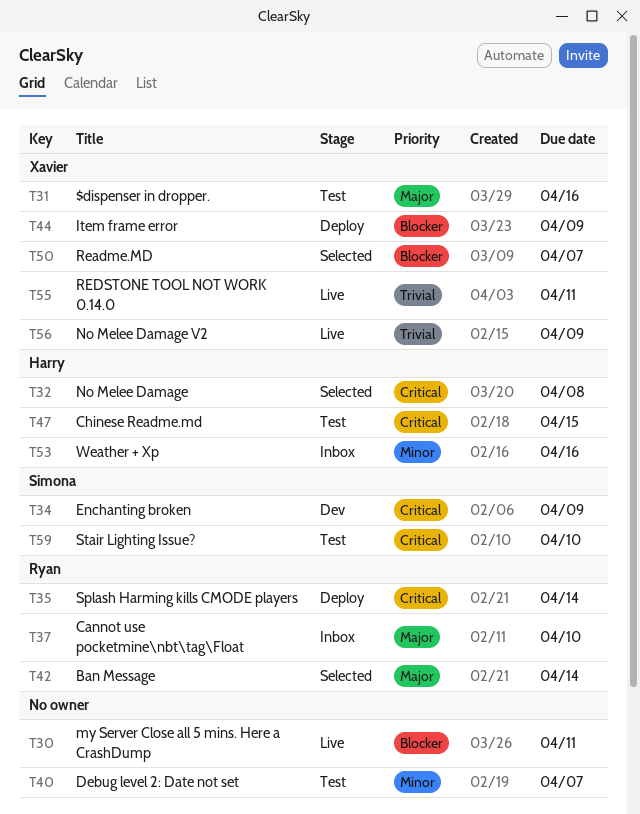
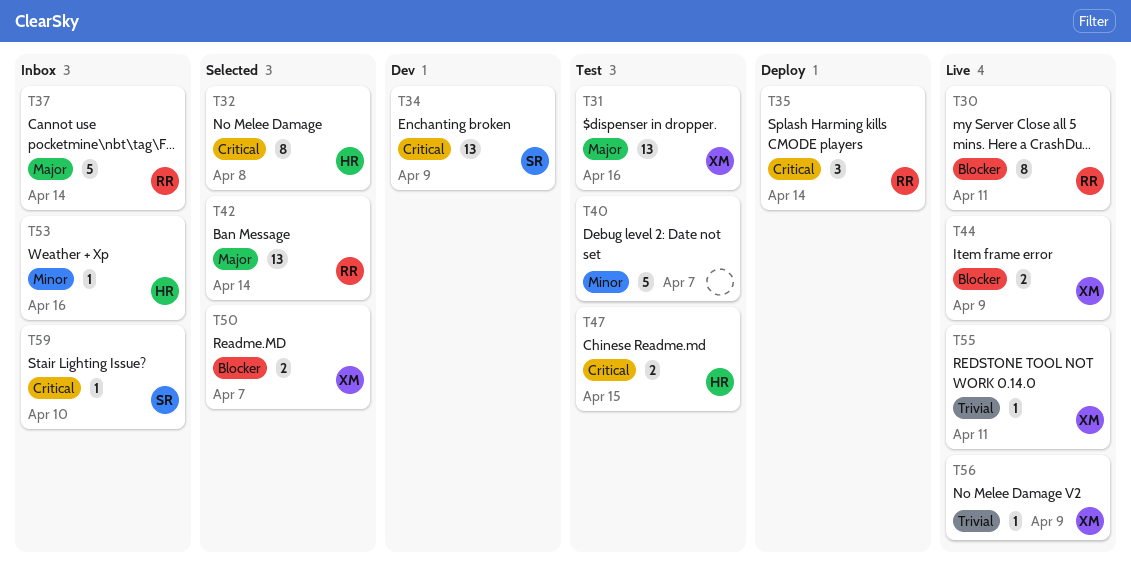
T30, owner: none -> Ryan
T37, due: Apr 10 -> Apr 14
T44, status: Deploy -> Live
T59, status: Test -> Inbox

